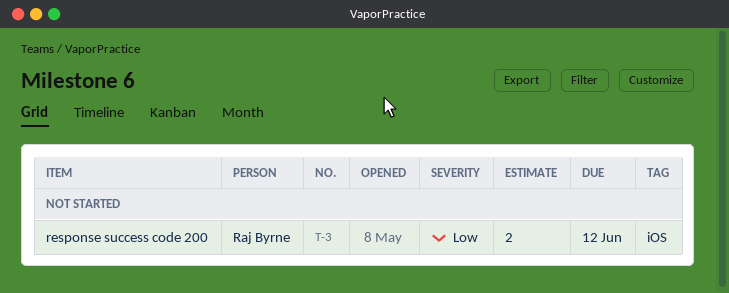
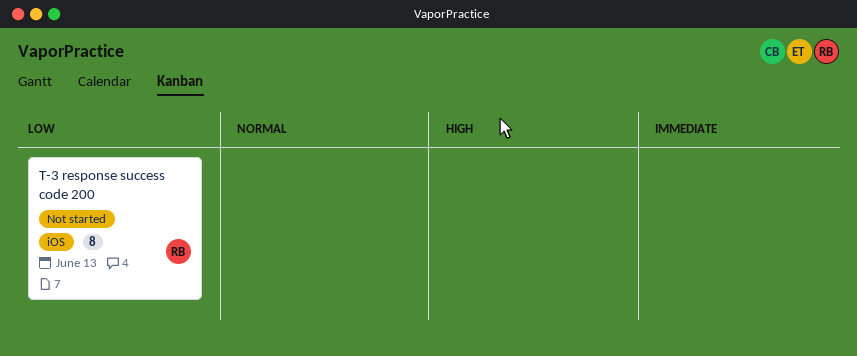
T-3, estimate: 2 -> 8
T-3, due: Jun 12 -> Jun 13

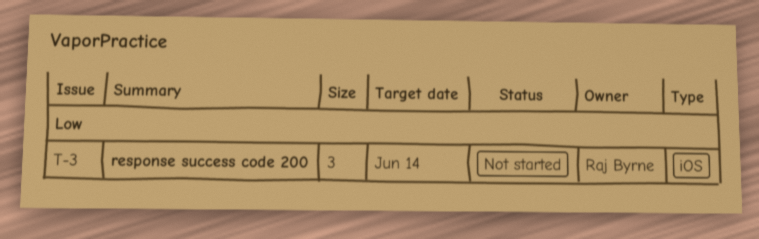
T-3, estimate: 8 -> 3
T-3, due: Jun 13 -> Jun 14

